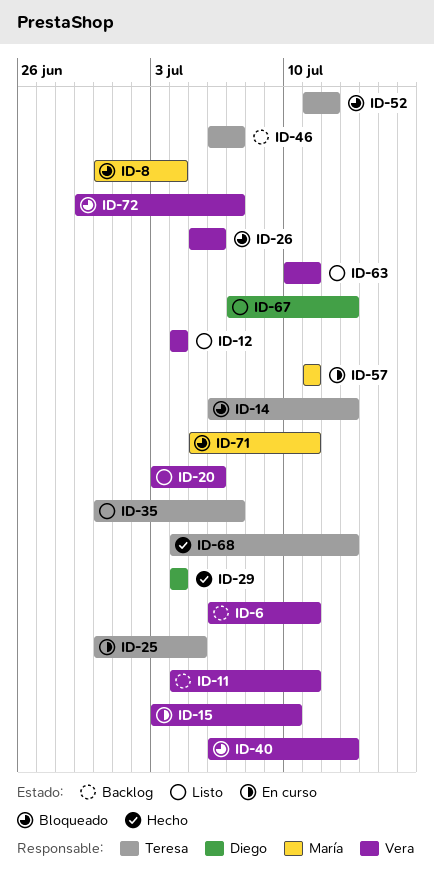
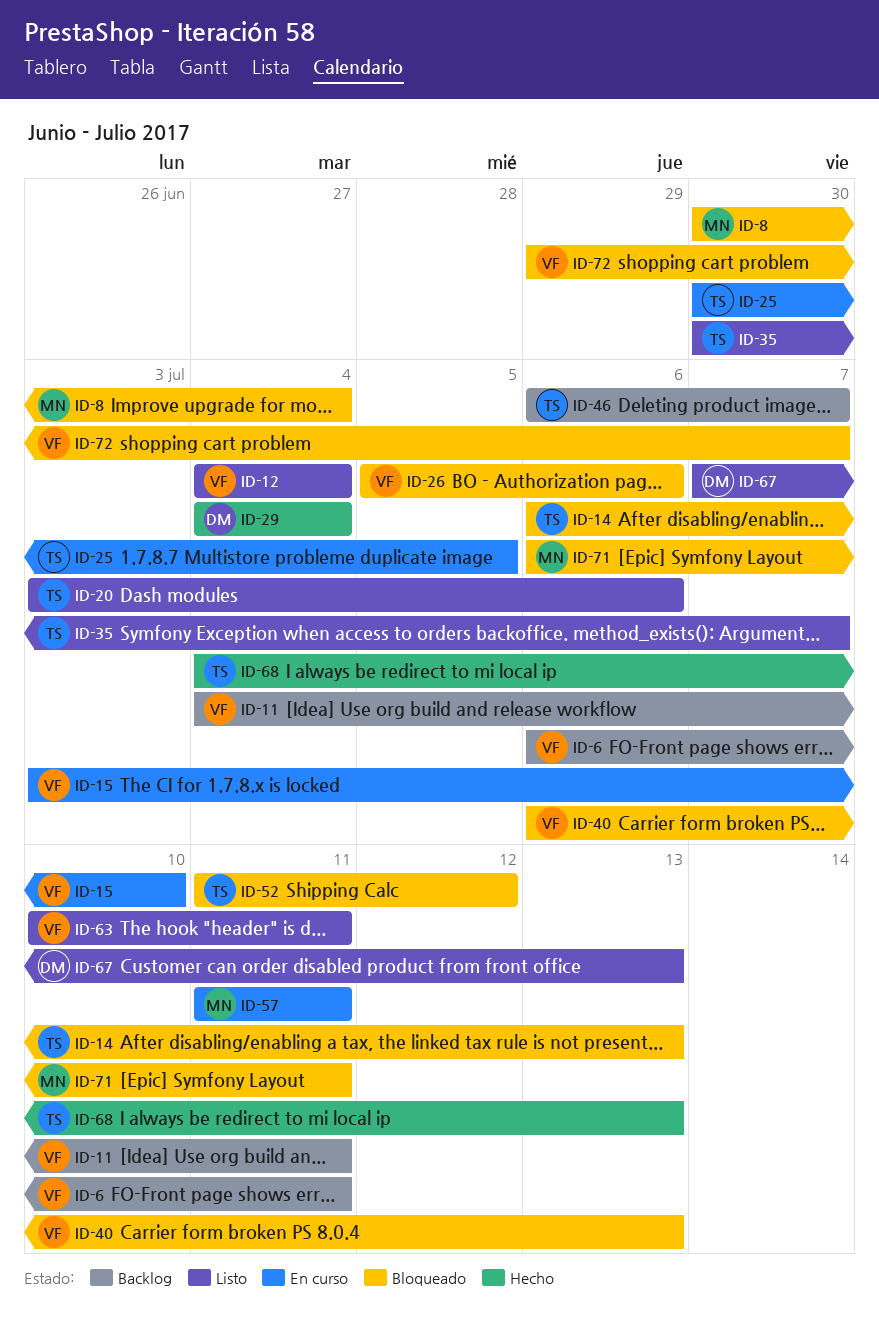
ID-20, owner: Vera -> Teresa
ID-71, start: Jul 5 -> Jul 6

